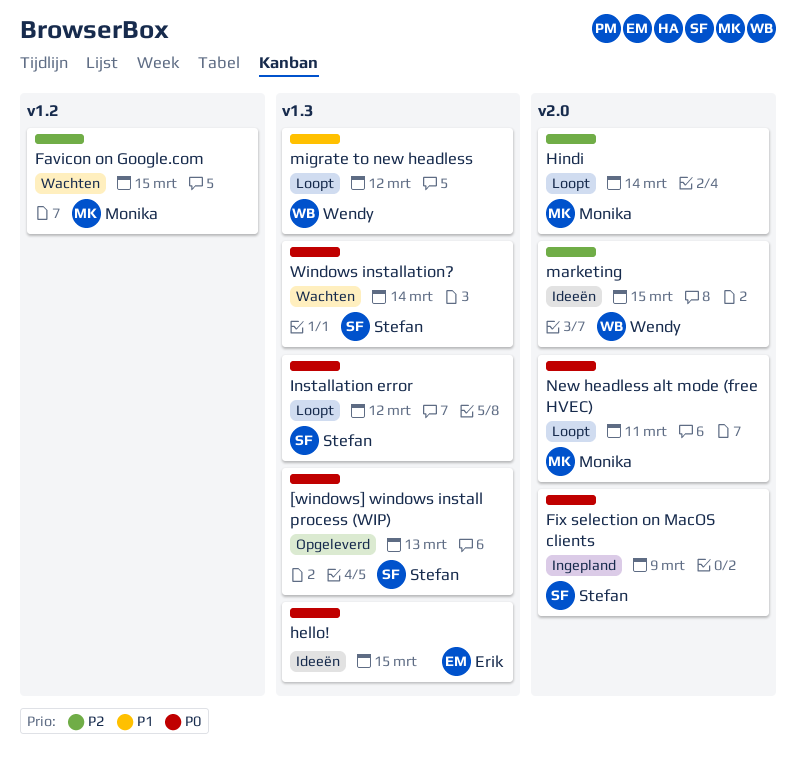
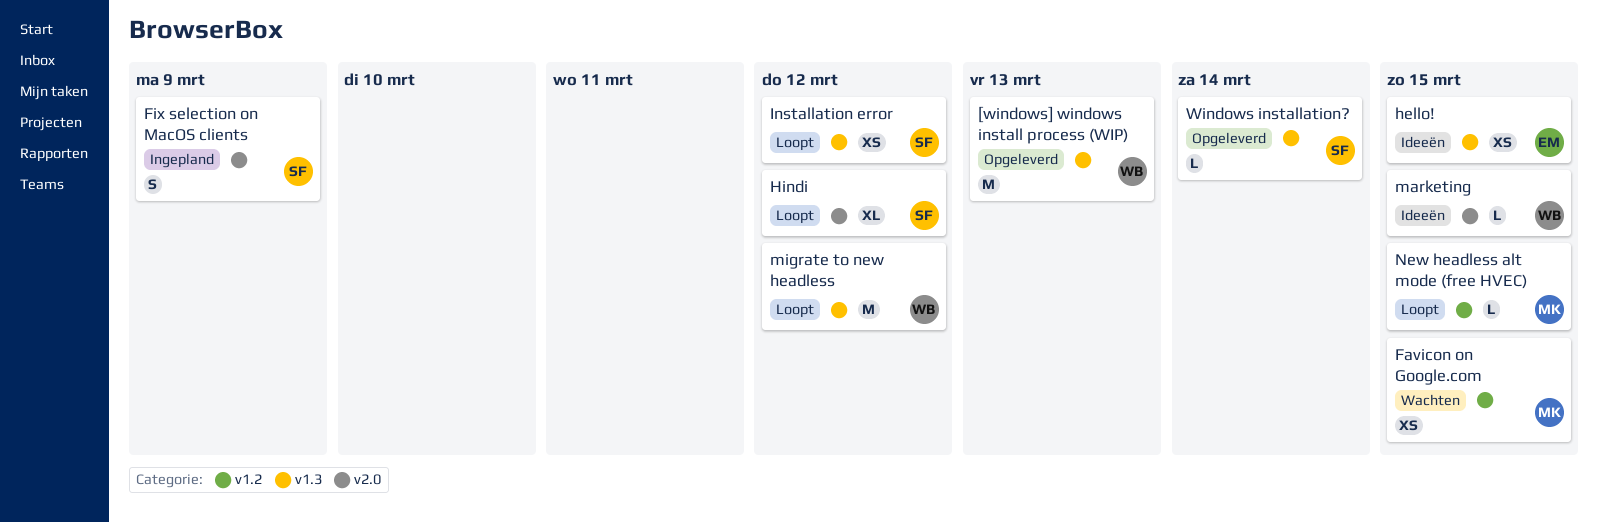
[windows] windows install process (WIP), owner: Stefan -> Wendy
Hindi, owner: Monika -> Stefan
Hindi, due: Mar 14 -> Mar 12
New headless alt mode (free HVEC), label: v2.0 -> v1.2
New headless alt mode (free HVEC), due: Mar 11 -> Mar 15
Windows installation?, status: Wachten -> Opgeleverd

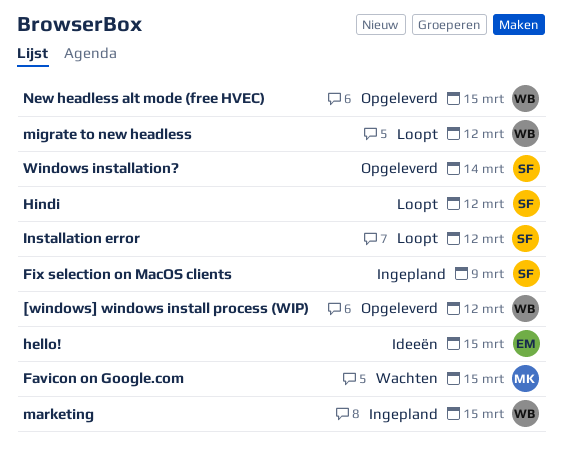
[windows] windows install process (WIP), due: Mar 13 -> Mar 12
marketing, status: Ideeën -> Ingepland
New headless alt mode (free HVEC), status: Loopt -> Opgeleverd
New headless alt mode (free HVEC), owner: MK -> WB

